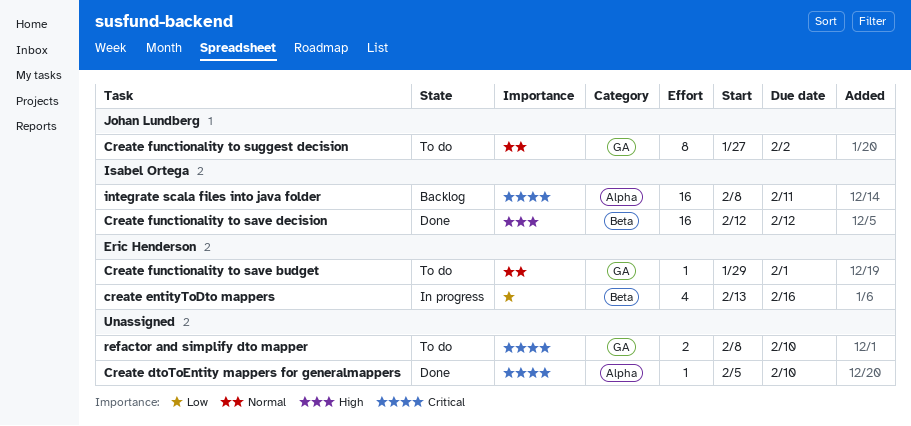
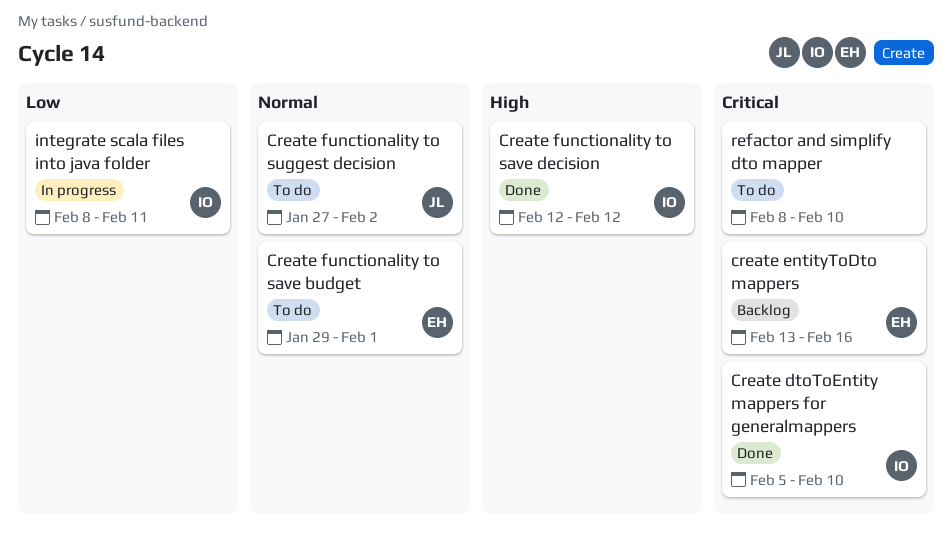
Create dtoToEntity mappers for generalmappers, owner: none -> Isabel Ortega
create entityToDto mappers, status: In progress -> Backlog
create entityToDto mappers, priority: Low -> Critical
integrate scala files into java folder, status: Backlog -> In progress
integrate scala files into java folder, priority: Critical -> Low

